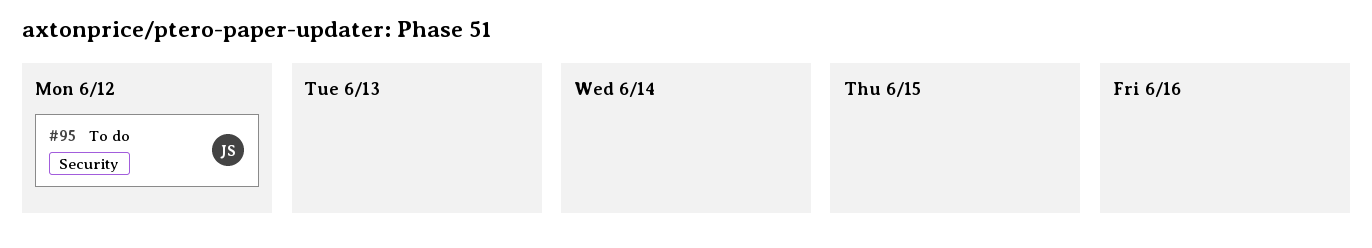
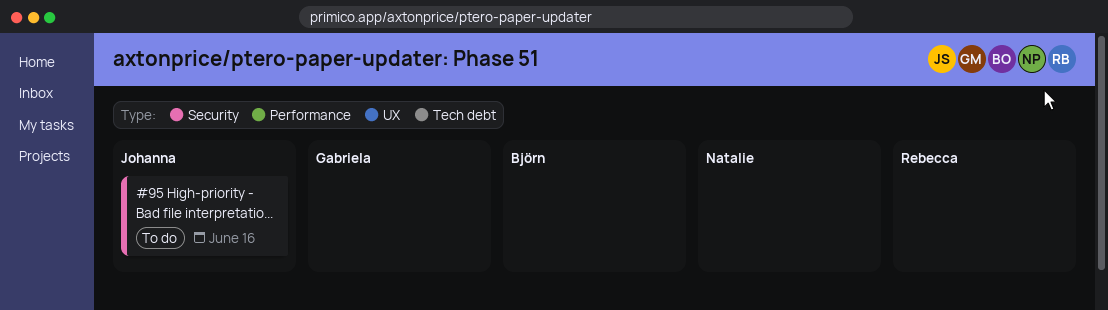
#95, due: Jun 12 -> Jun 16

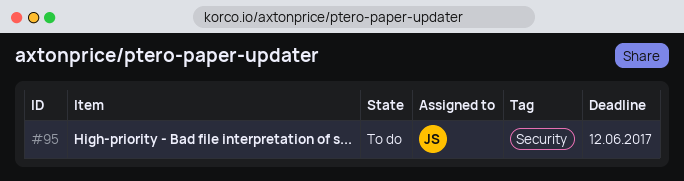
#95, due: Jun 16 -> Jun 12

